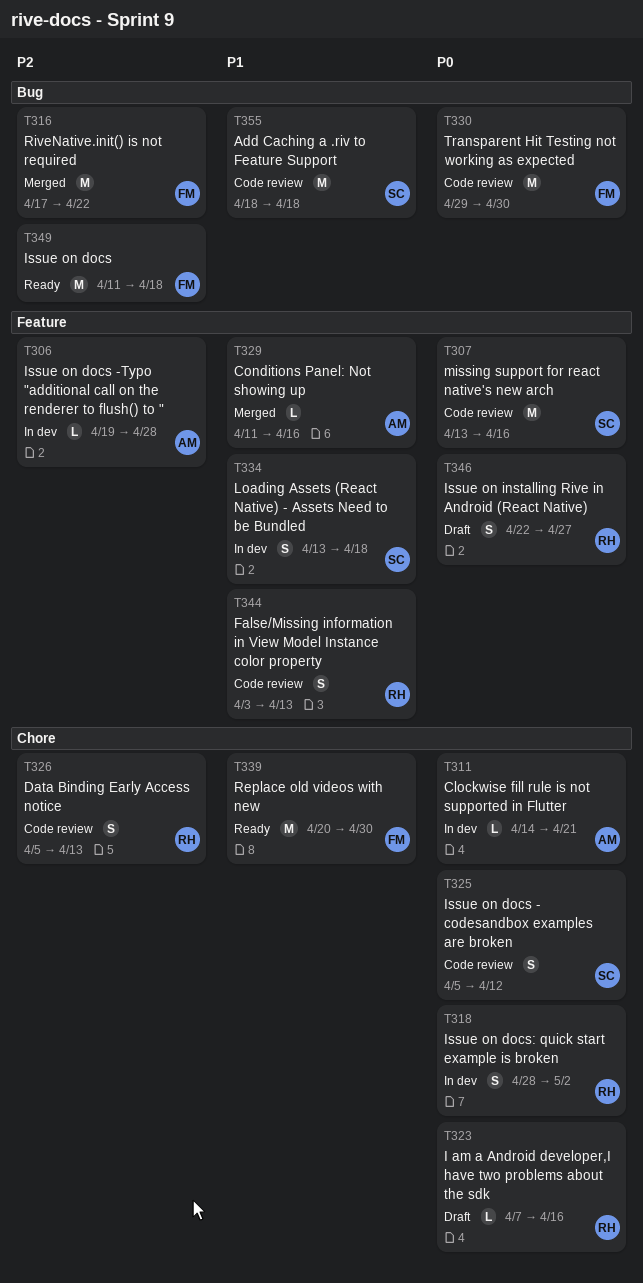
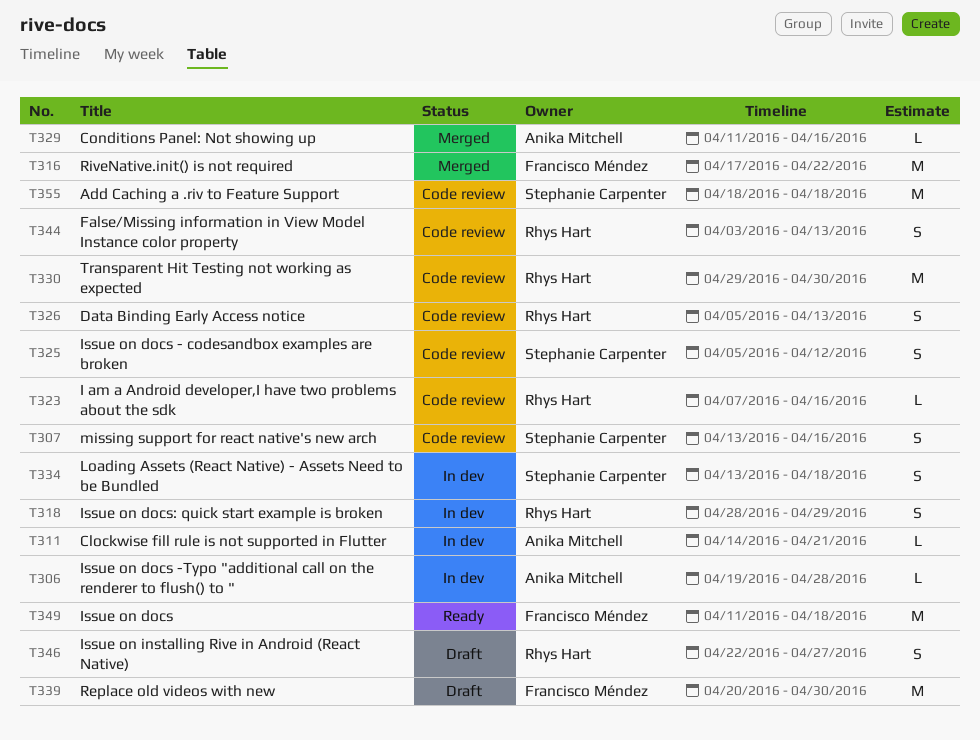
T307, estimate: M -> S
T318, due: May 2 -> Apr 29
T323, status: Draft -> Code review
T330, owner: Francisco Méndez -> Rhys Hart
T339, status: Ready -> Draft

